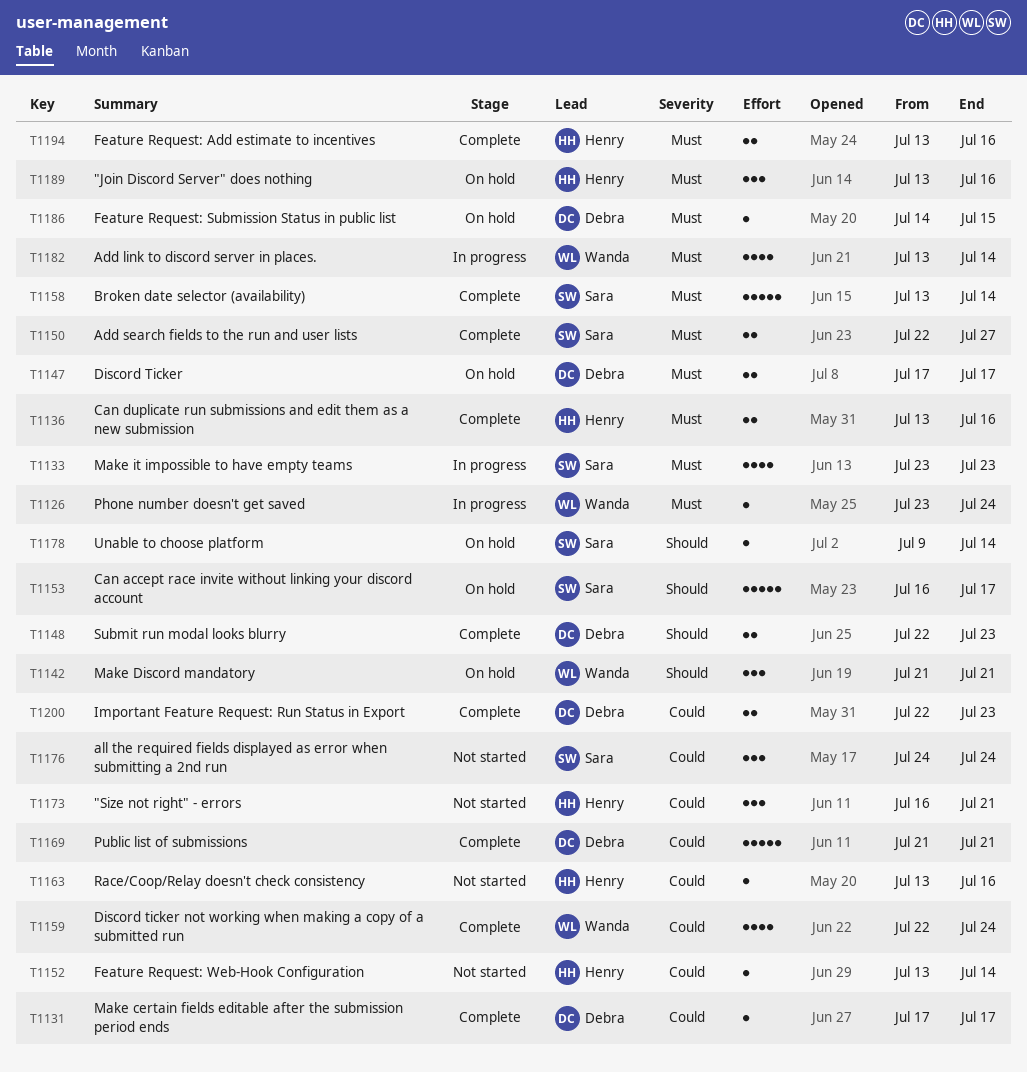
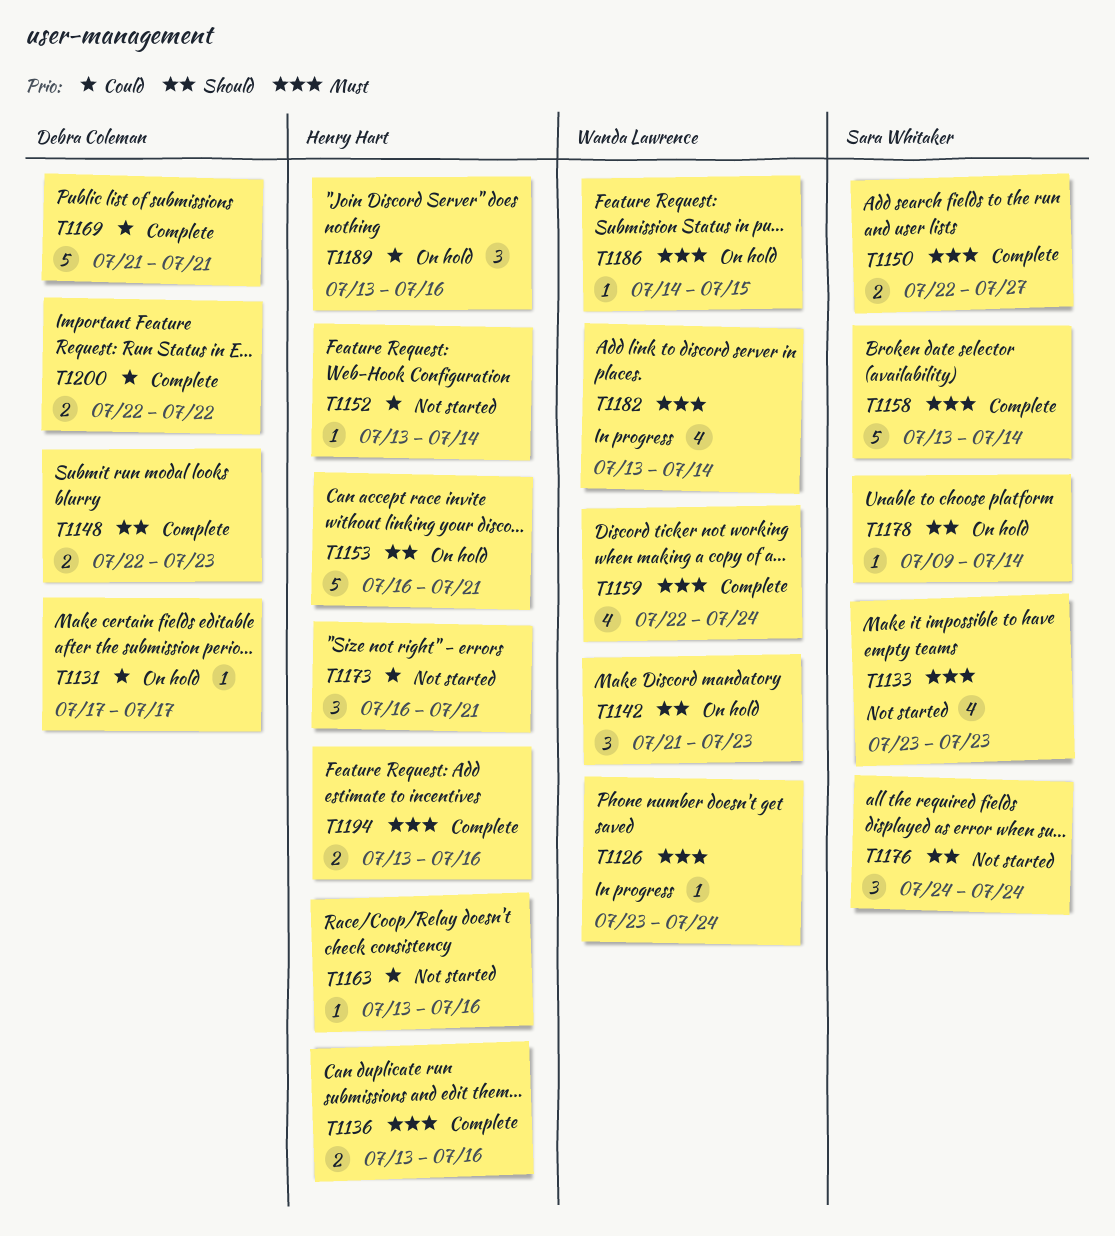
T1131, status: Complete -> On hold
T1133, status: In progress -> Not started
T1142, due: Jul 21 -> Jul 23
T1147: present -> none
T1153, owner: Sara Whitaker -> Henry Hart
T1153, due: Jul 17 -> Jul 21
T1159, priority: Could -> Must
T1176, priority: Could -> Should
T1186, owner: Debra Coleman -> Wanda Lawrence
T1189, priority: Must -> Could
T1200, due: Jul 23 -> Jul 22

